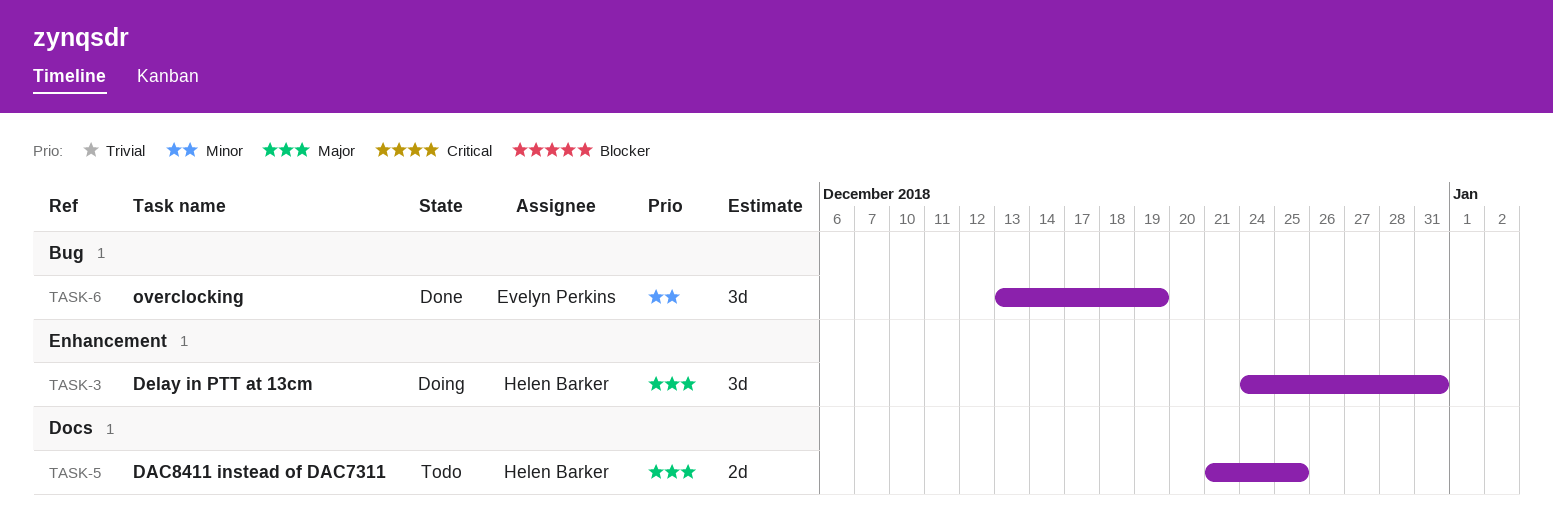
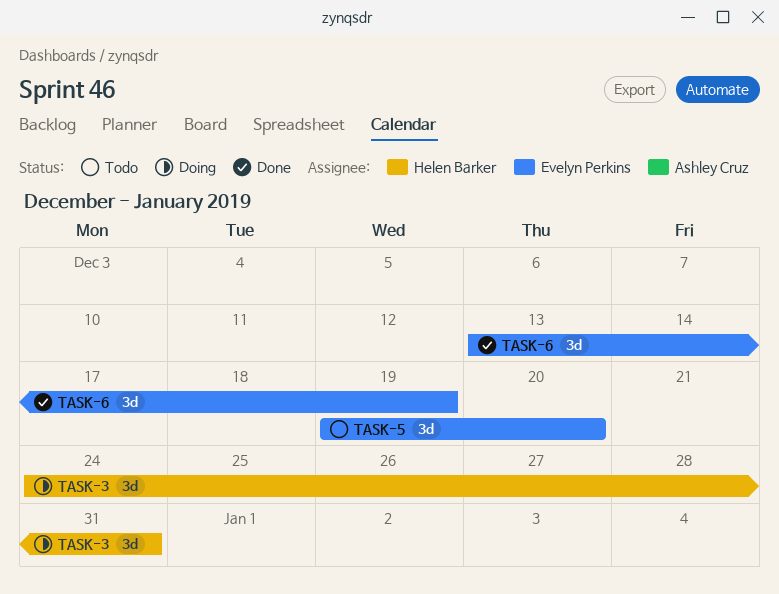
TASK-5, owner: Helen Barker -> Evelyn Perkins
TASK-5, estimate: 2d -> 3d
TASK-5, start: Dec 21 -> Dec 19
TASK-5, due: Dec 25 -> Dec 20

